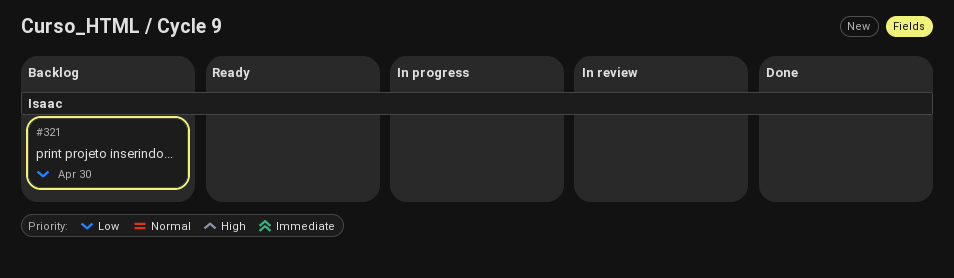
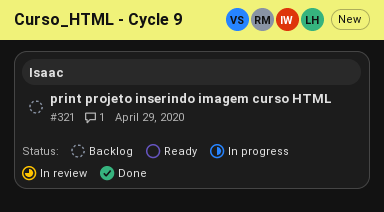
#321, due: Apr 30 -> Apr 29

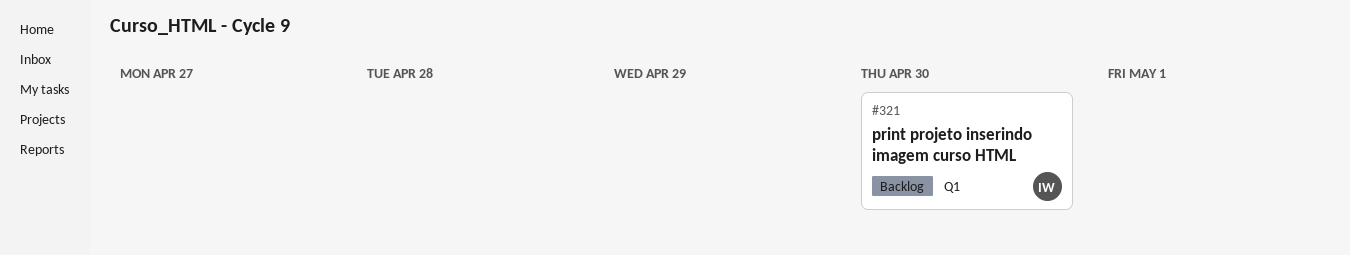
#321, due: Apr 29 -> Apr 30

